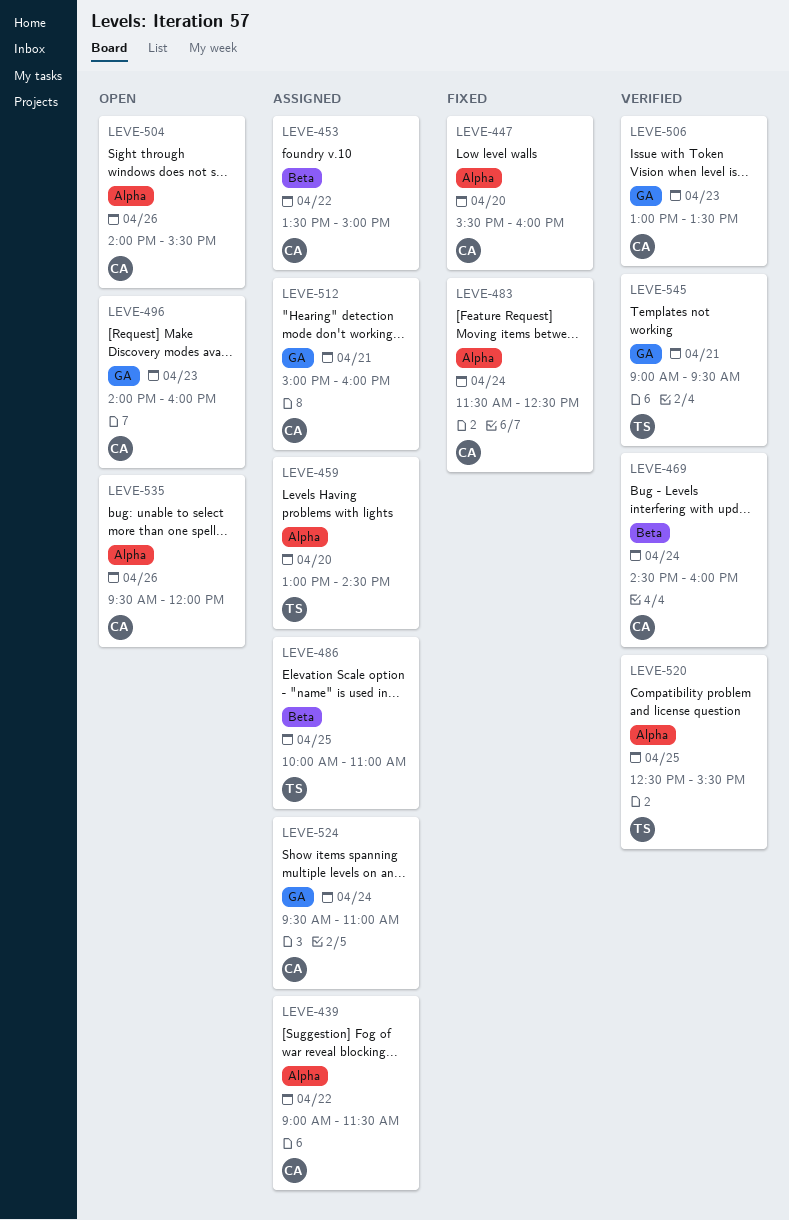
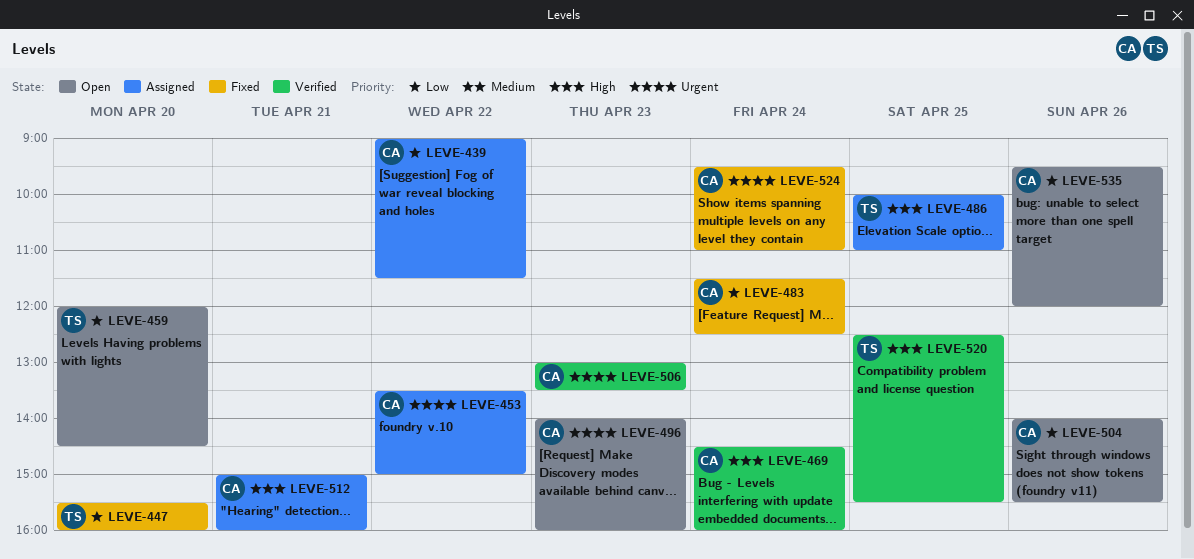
LEVE-447, owner: CA -> TS
LEVE-459, status: Assigned -> Open
LEVE-459, begins: 13:00 -> 12:00
LEVE-524, status: Assigned -> Fixed
LEVE-545: present -> none

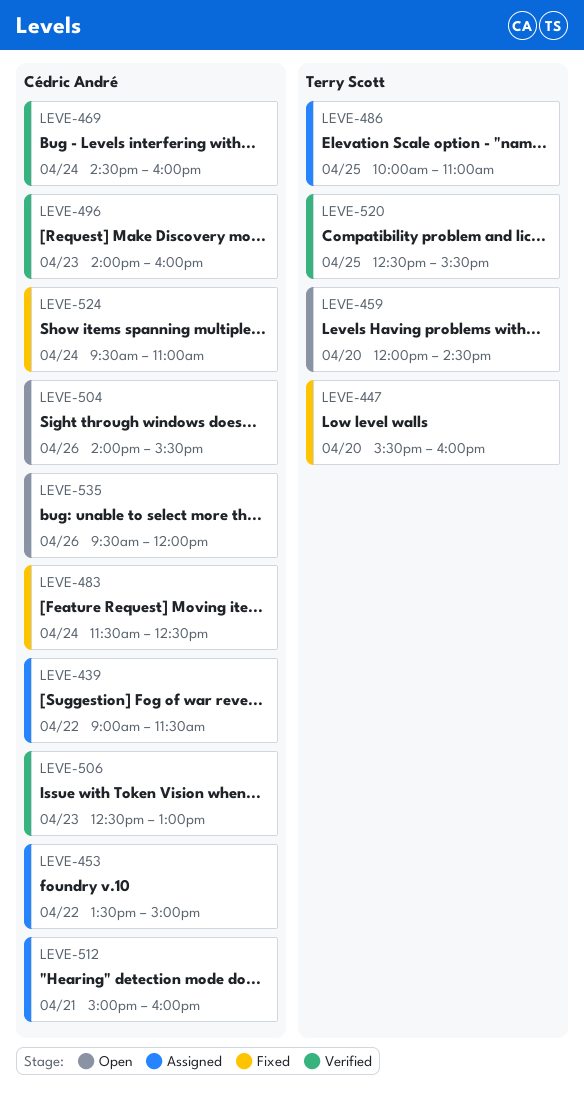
LEVE-496, status: Open -> Verified
LEVE-506, begins: 13:00 -> 12:30
LEVE-506, ends: 13:30 -> 13:00

